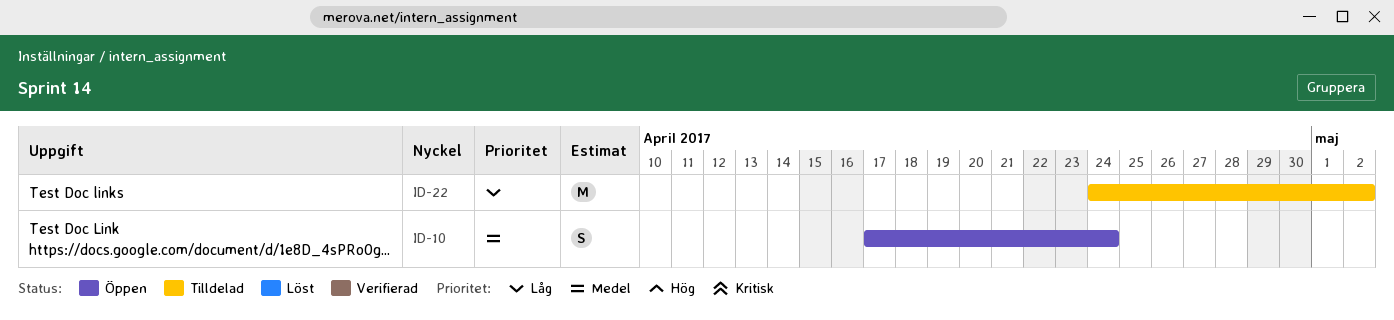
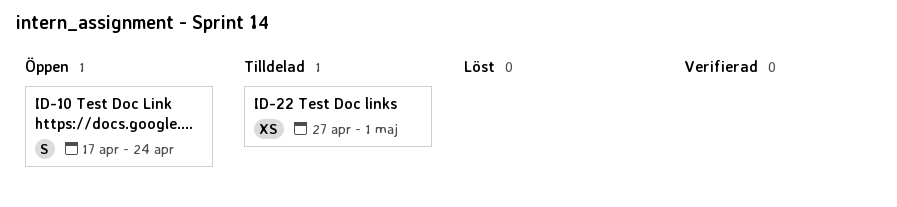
ID-22, estimate: M -> XS
ID-22, start: Apr 24 -> Apr 27
ID-22, due: May 2 -> May 1

